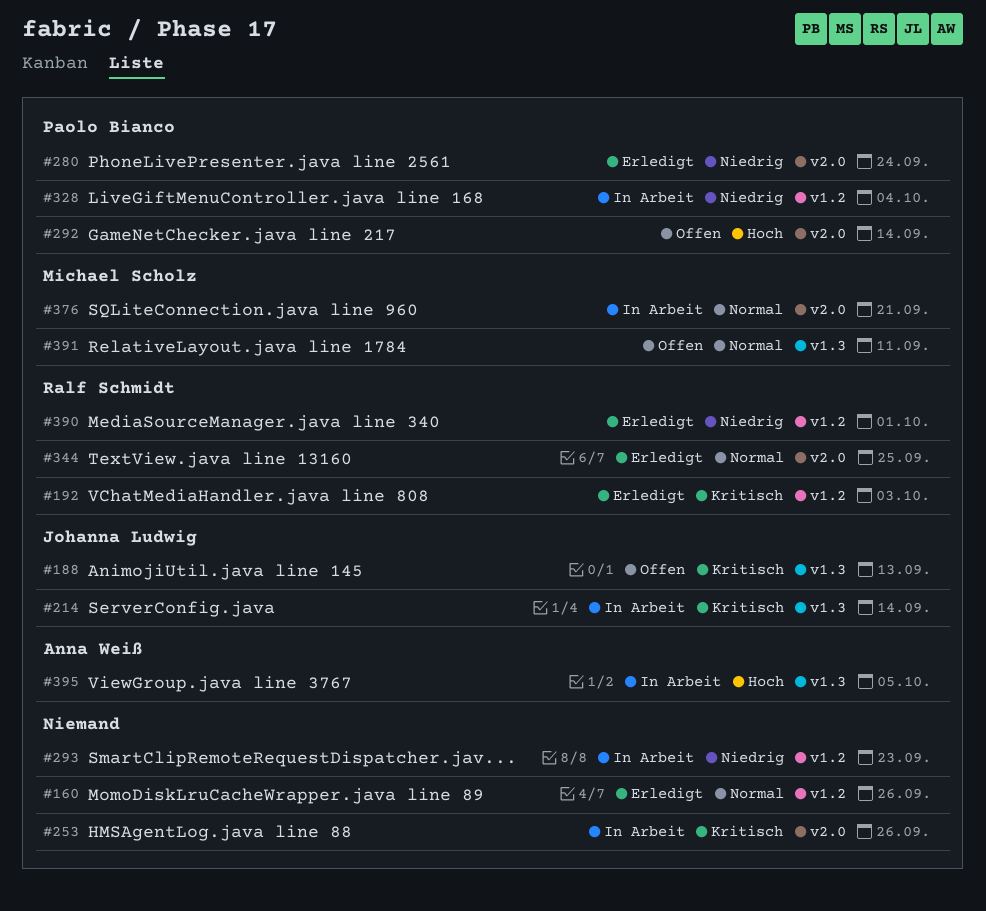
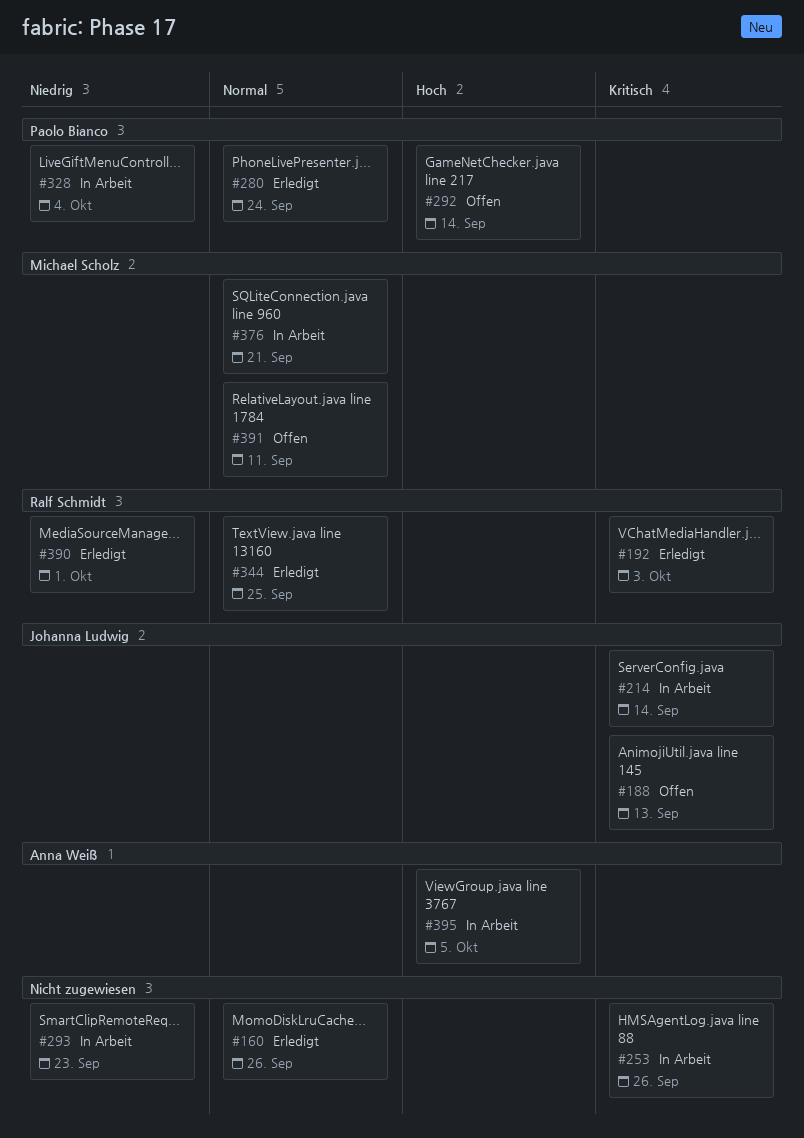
#280, priority: Niedrig -> Normal

